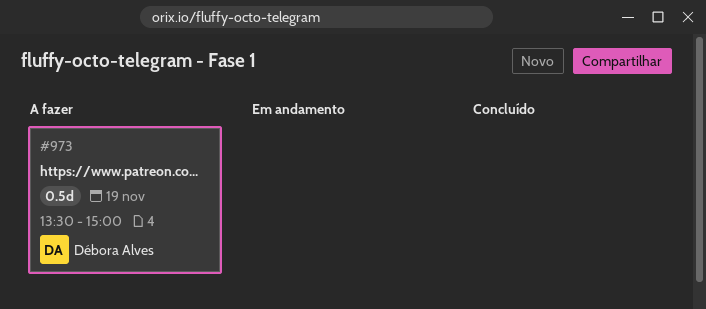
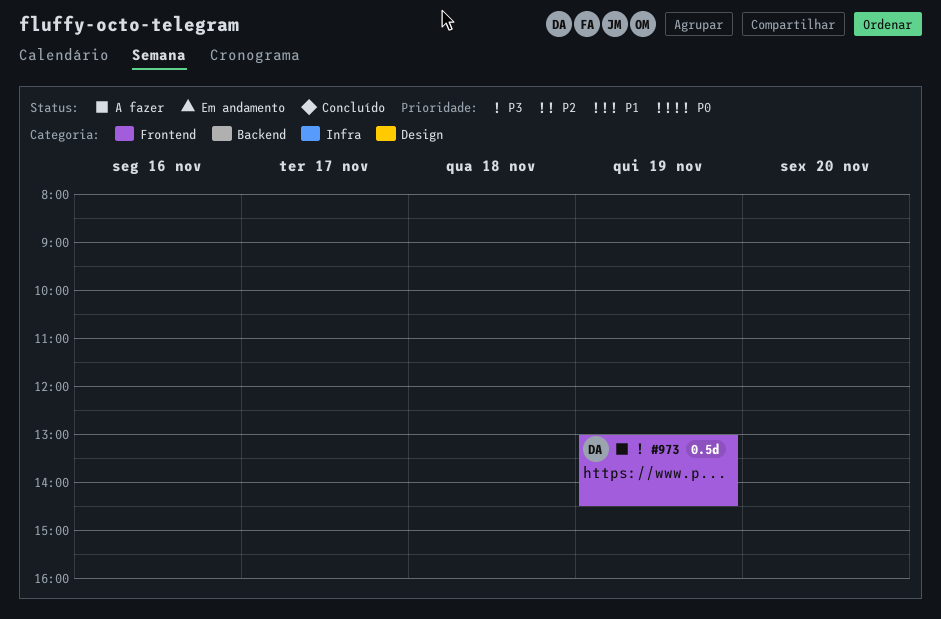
#973, begins: 13:30 -> 13:00
#973, ends: 15:00 -> 14:30

